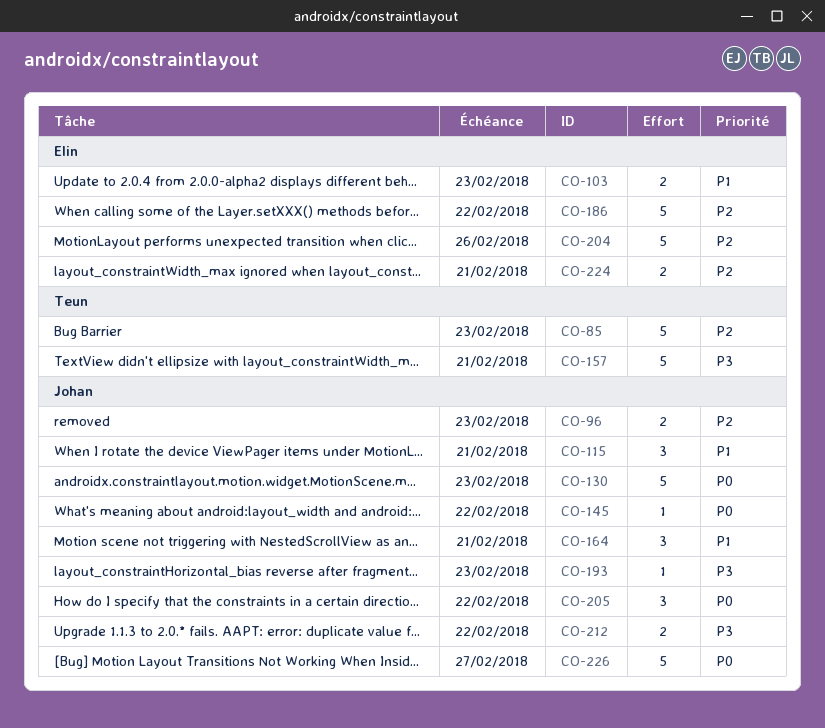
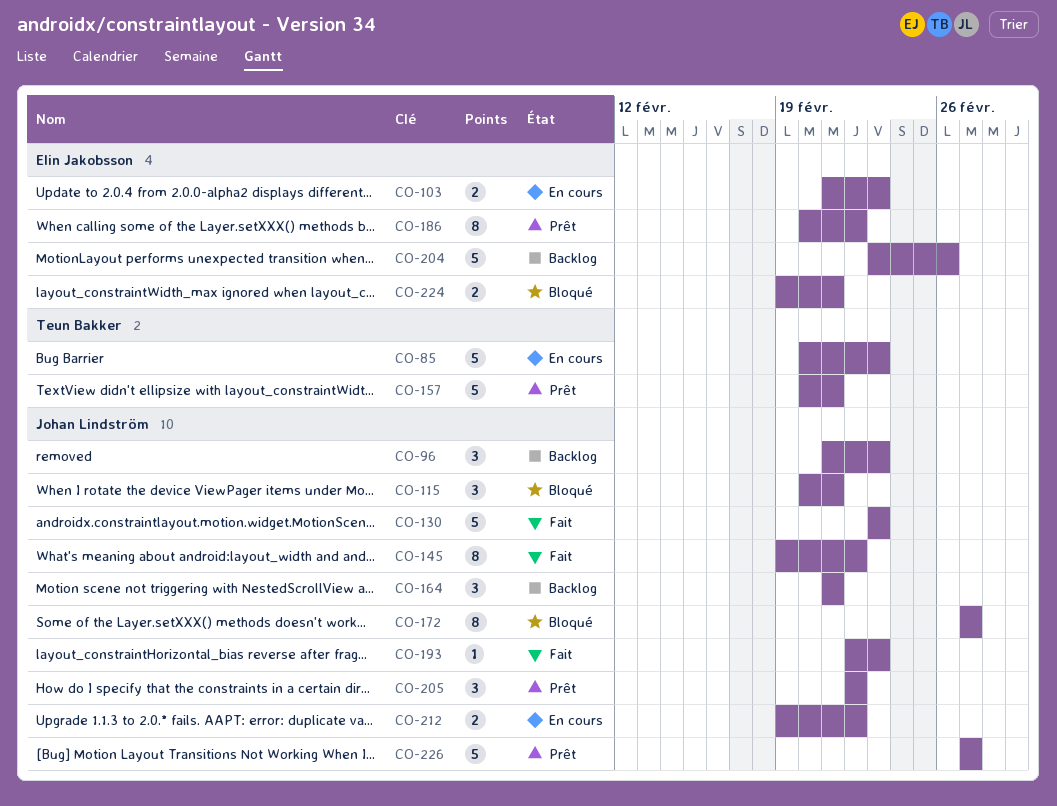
CO-96, estimate: 2 -> 3
CO-145, estimate: 1 -> 8
CO-172: none -> present
CO-186, estimate: 5 -> 8

